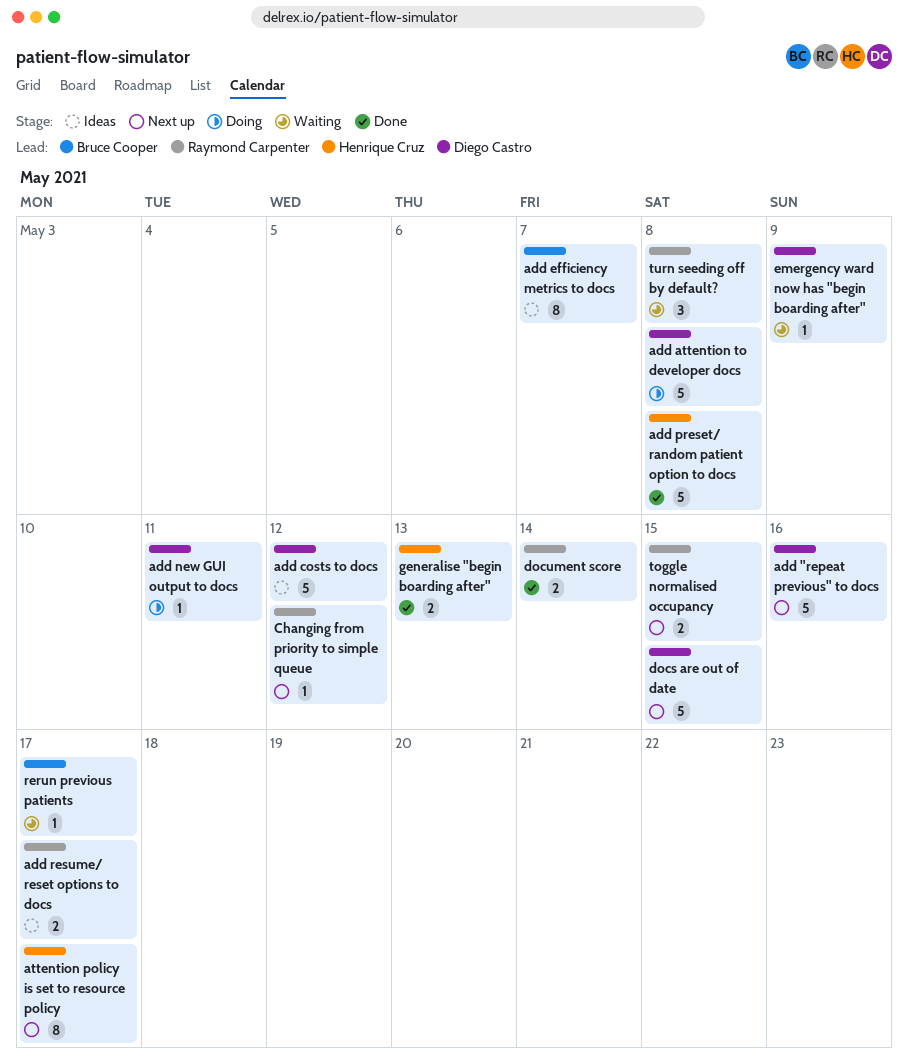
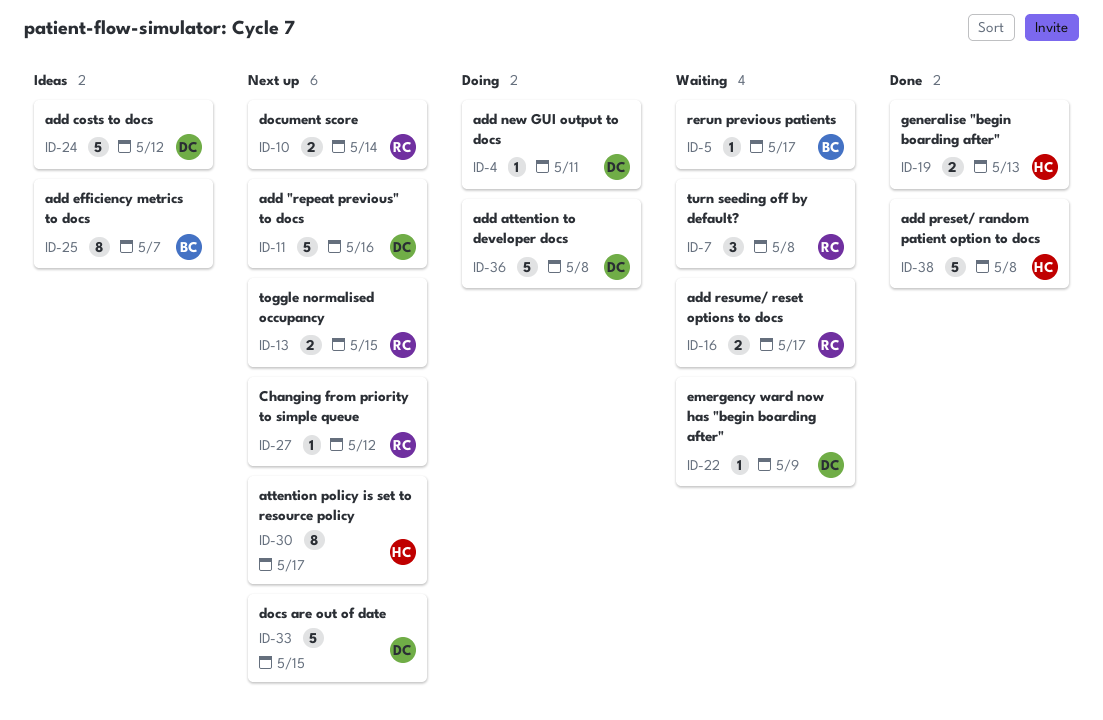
add resume/ reset options to docs, status: Ideas -> Waiting
document score, status: Done -> Next up

